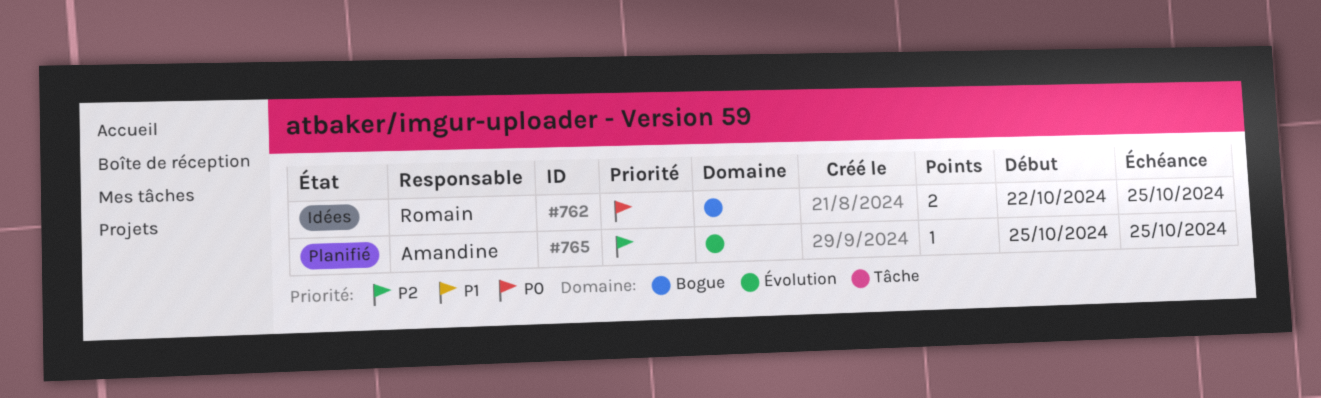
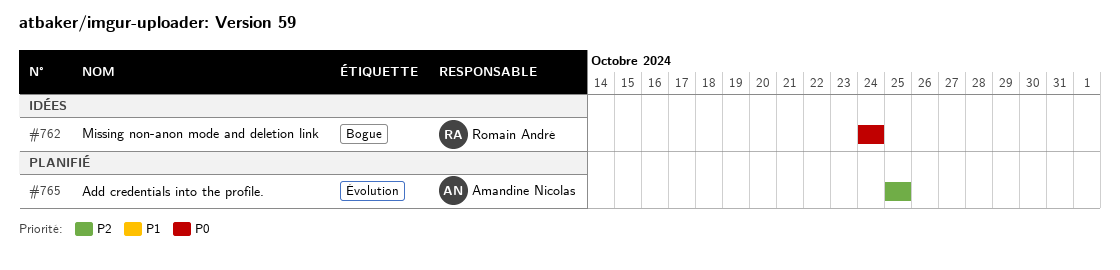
#762, start: Oct 22 -> Oct 24
#762, due: Oct 25 -> Oct 24

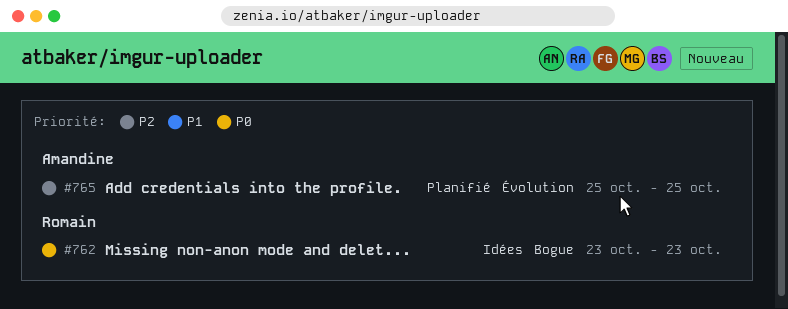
#762, start: Oct 24 -> Oct 23
#762, due: Oct 24 -> Oct 23

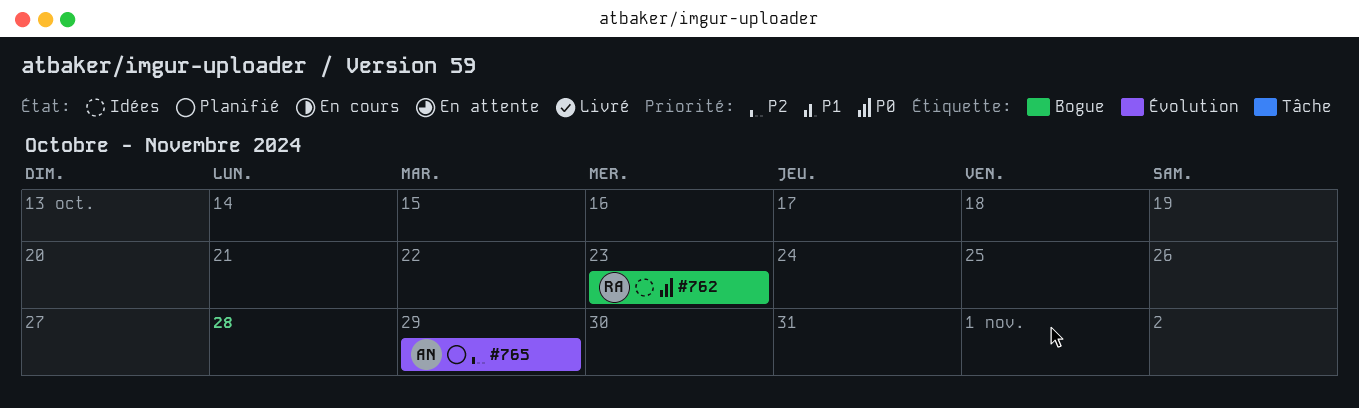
#765, start: Oct 25 -> Oct 29
#765, due: Oct 25 -> Oct 29

